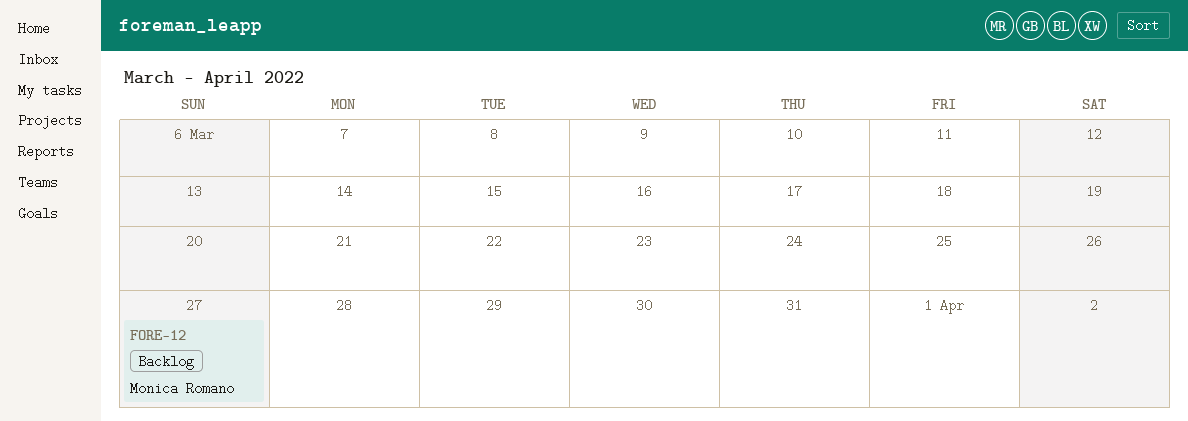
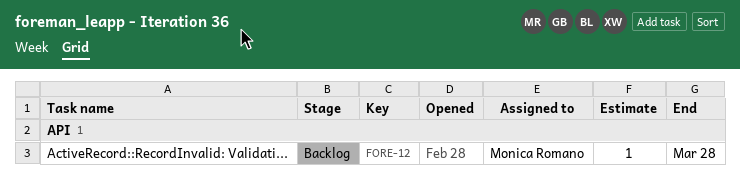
FORE-12, due: Mar 27 -> Mar 28

